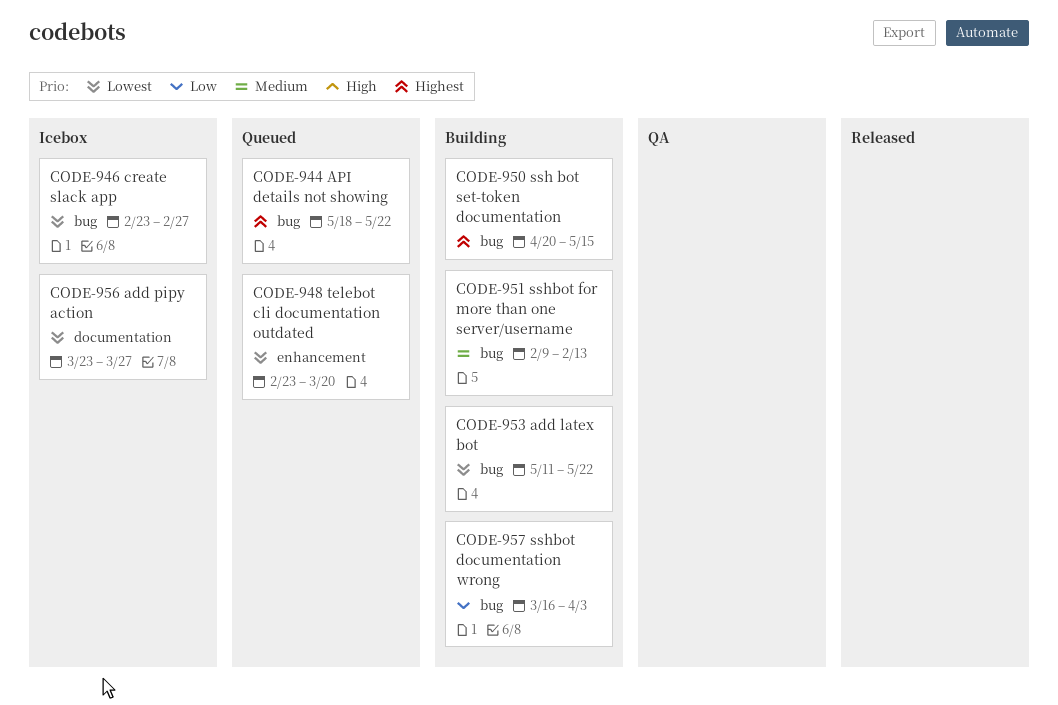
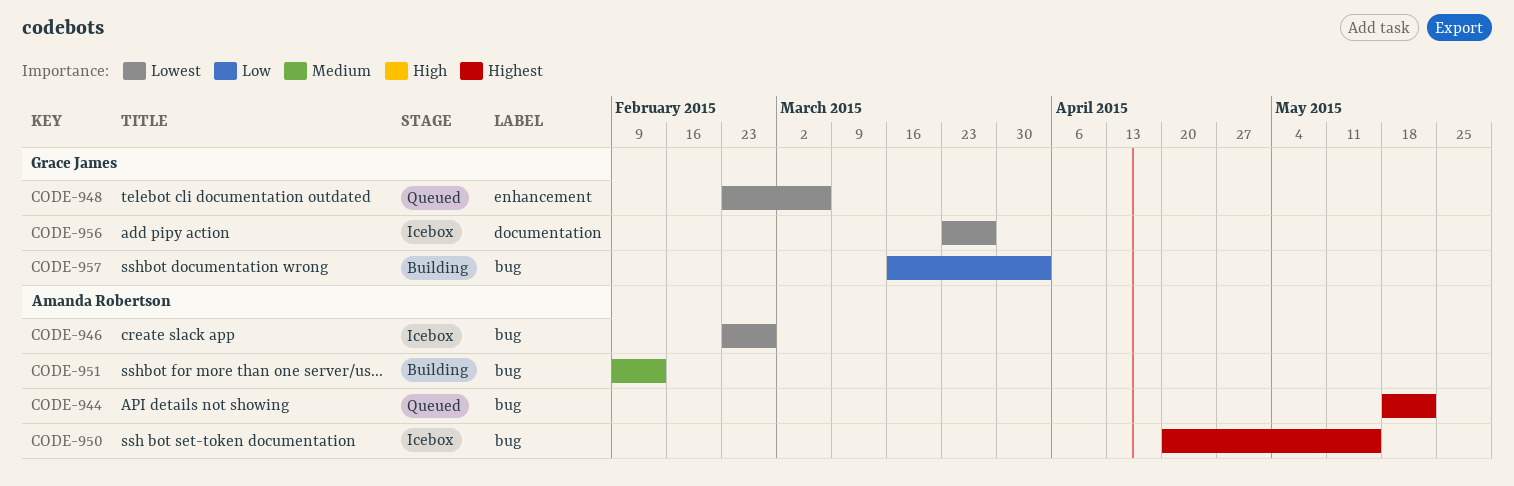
CODE-948, due: Mar 20 -> Mar 6
CODE-950, status: Building -> Icebox
CODE-953: present -> none

